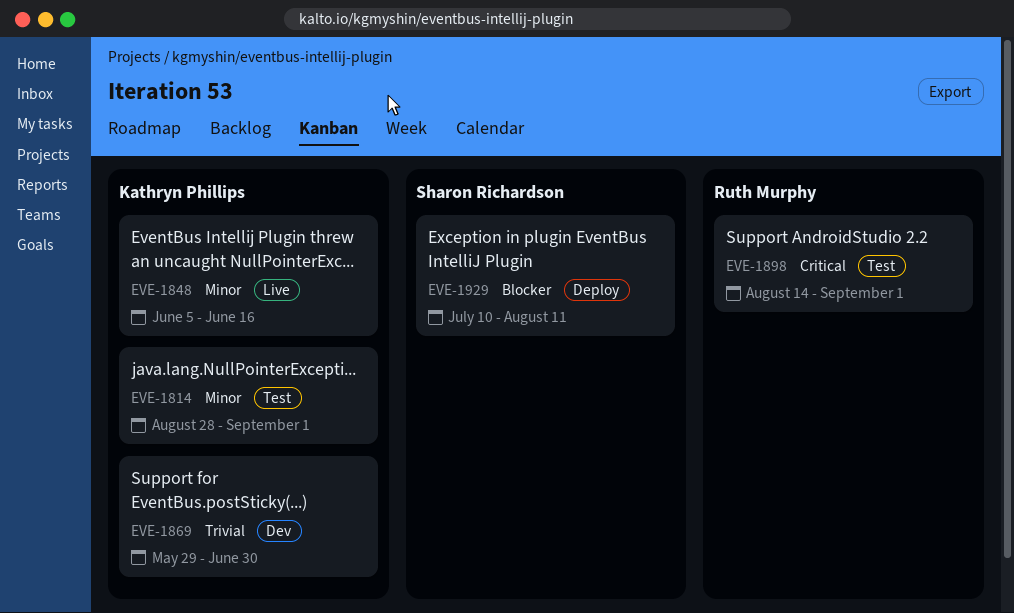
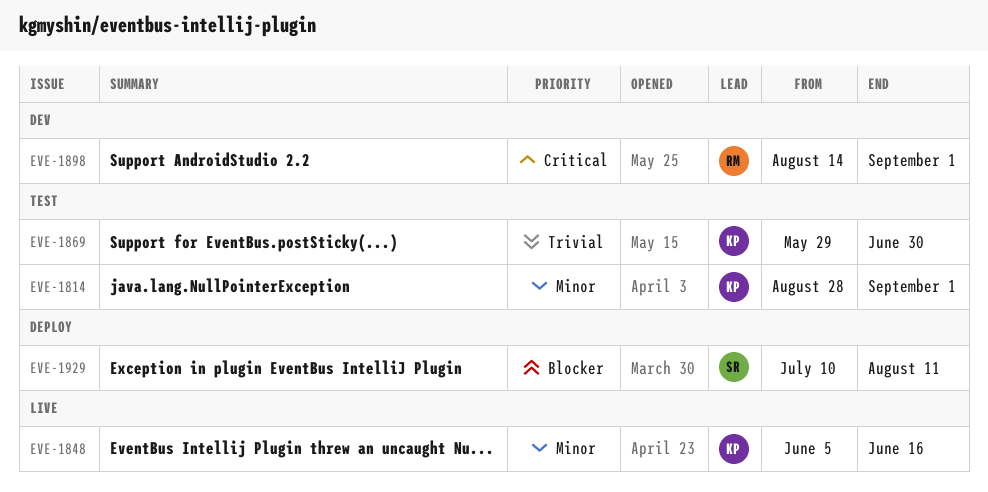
EVE-1869, status: Dev -> Test
EVE-1898, status: Test -> Dev

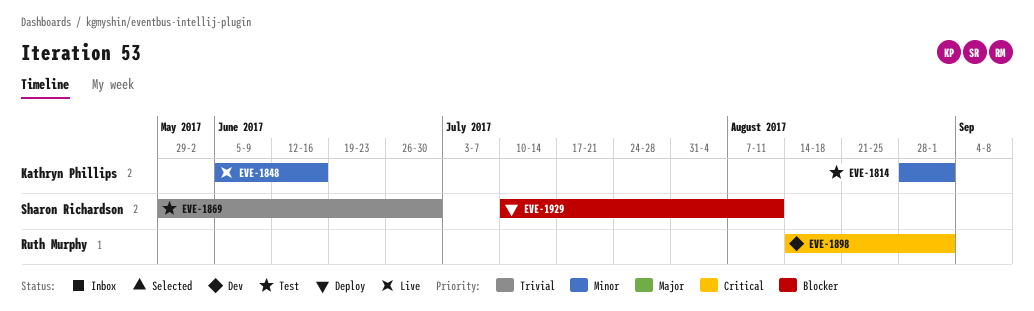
EVE-1869, owner: Kathryn Phillips -> Sharon Richardson

